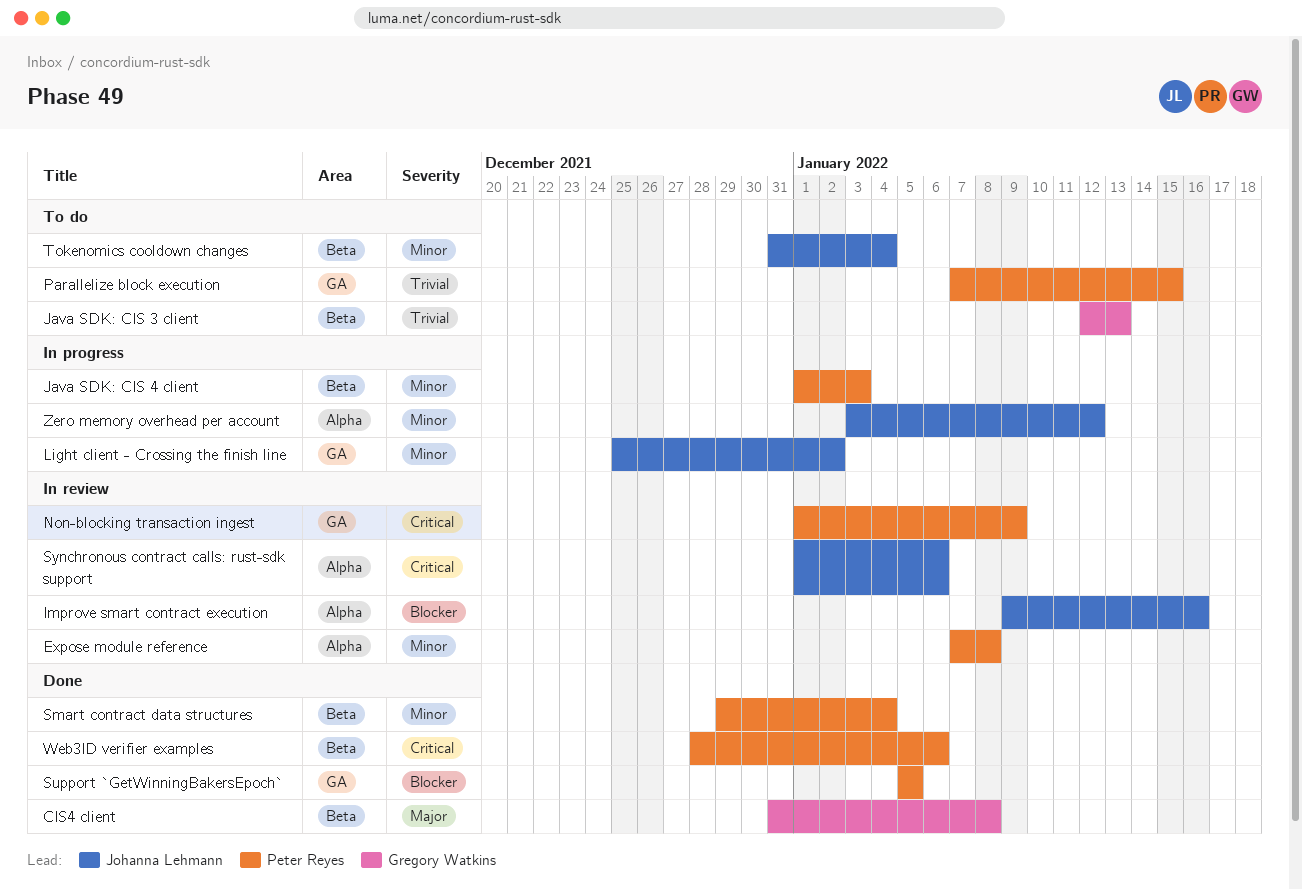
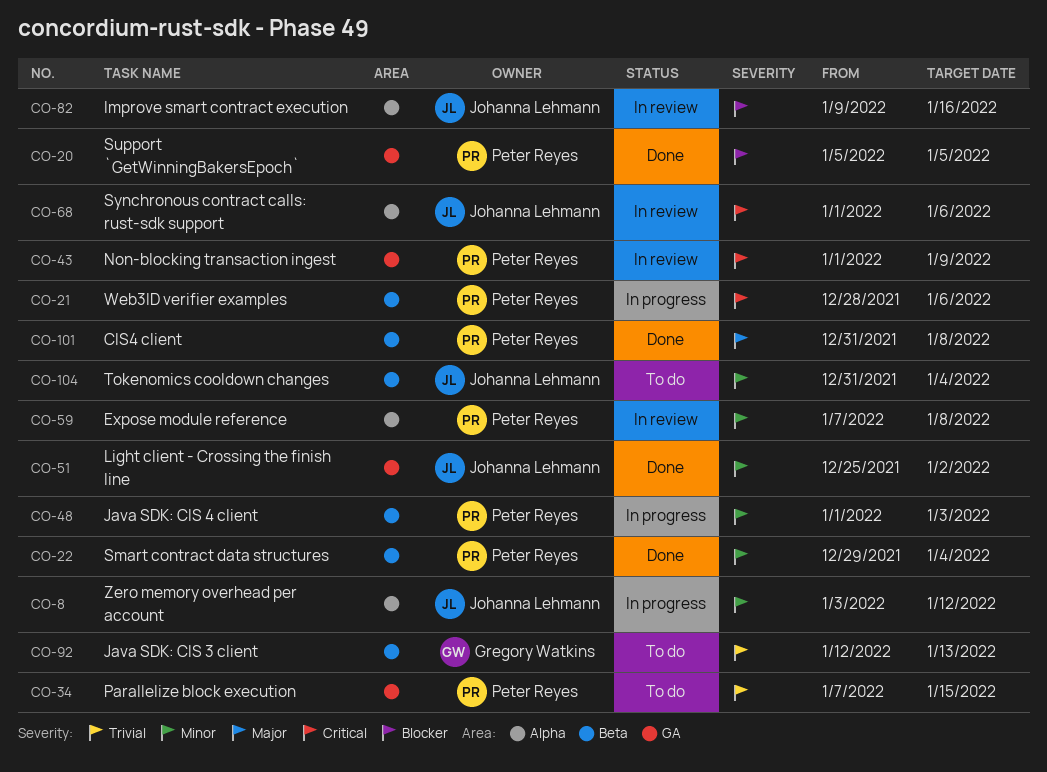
CIS4 client, owner: Gregory Watkins -> Peter Reyes
Light client - Crossing the finish line, status: In progress -> Done
Web3ID verifier examples, status: Done -> In progress

